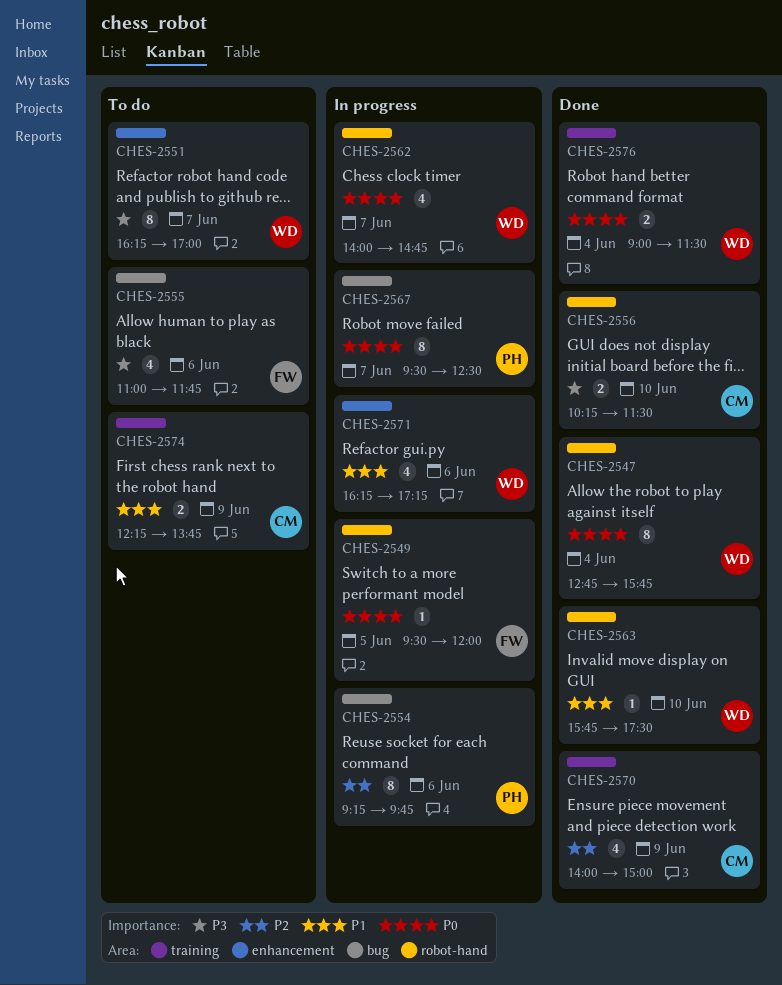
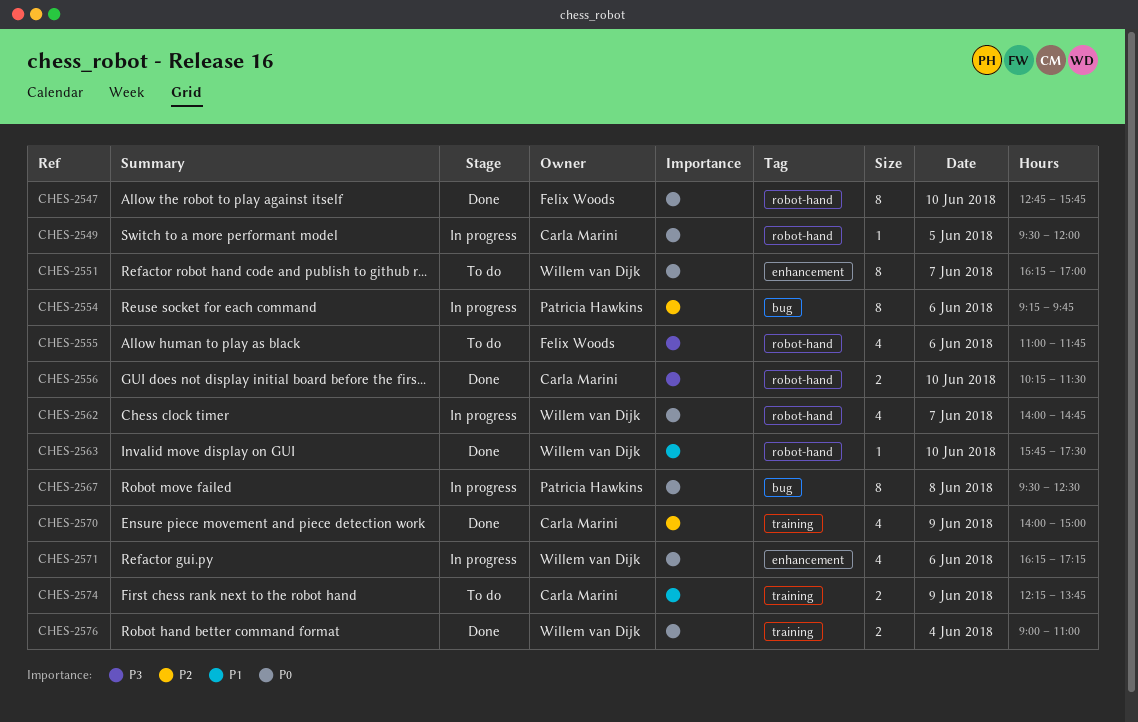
CHES-2547, owner: Willem van Dijk -> Felix Woods
CHES-2547, day: Jun 4 -> Jun 10
CHES-2549, owner: Felix Woods -> Carla Marini
CHES-2551, priority: P3 -> P0
CHES-2555, label: bug -> robot-hand
CHES-2567, day: Jun 7 -> Jun 8
CHES-2571, priority: P1 -> P0
CHES-2576, ends: 11:30 -> 11:00

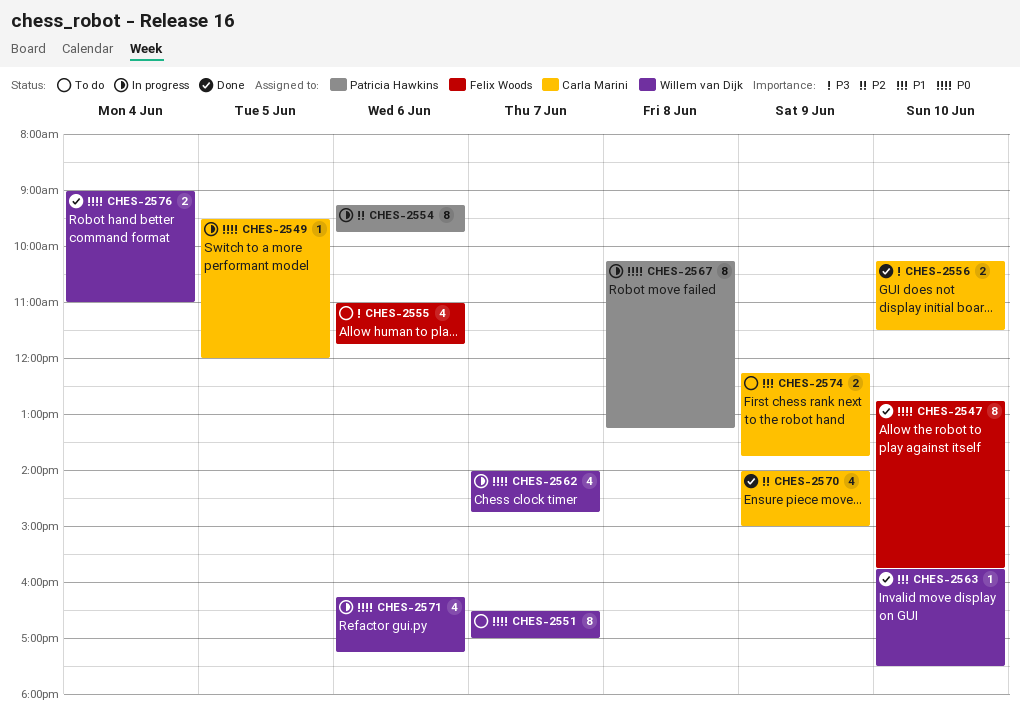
CHES-2551, begins: 16:15 -> 16:30
CHES-2567, begins: 09:30 -> 10:15
CHES-2567, ends: 12:30 -> 13:15

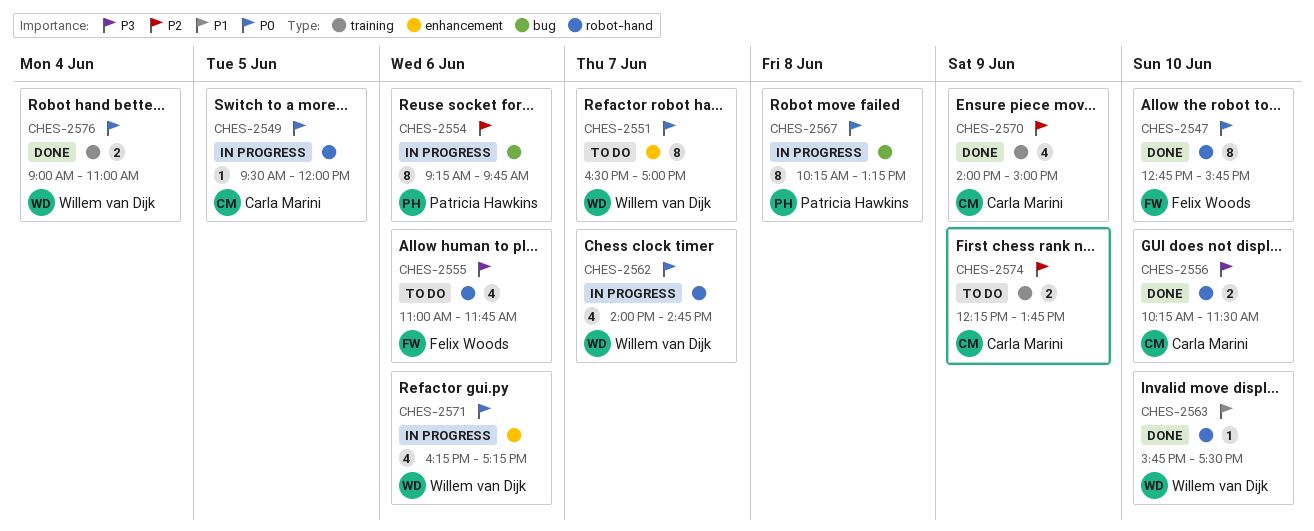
CHES-2574, priority: P1 -> P2

